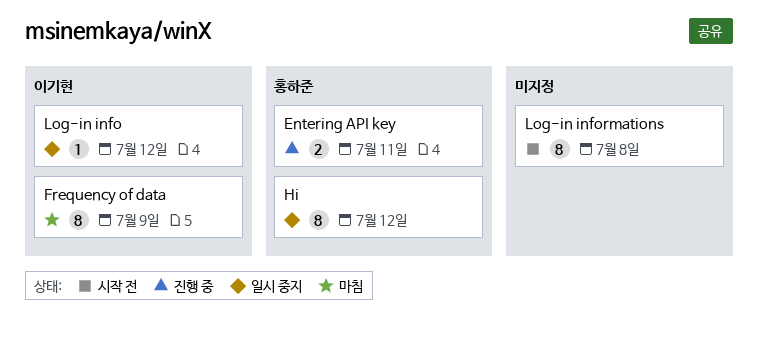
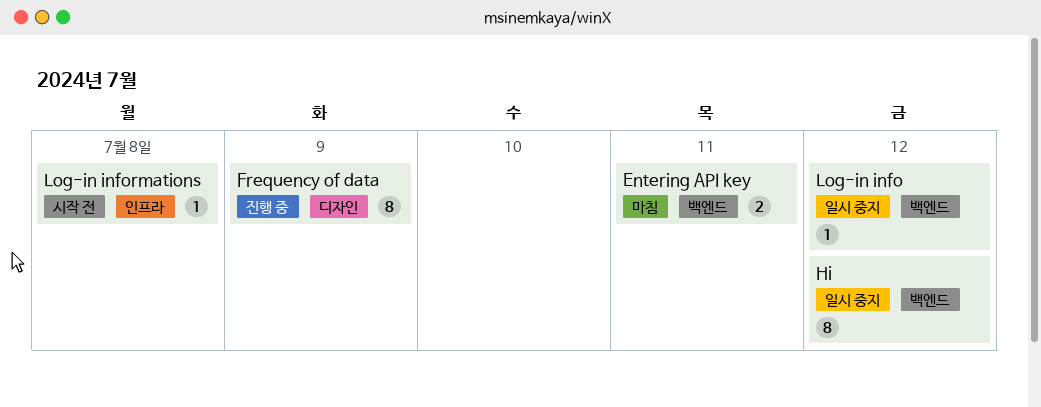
Entering API key, status: 진행 중 -> 마침
Frequency of data, status: 마침 -> 진행 중
Log-in informations, estimate: 8 -> 1

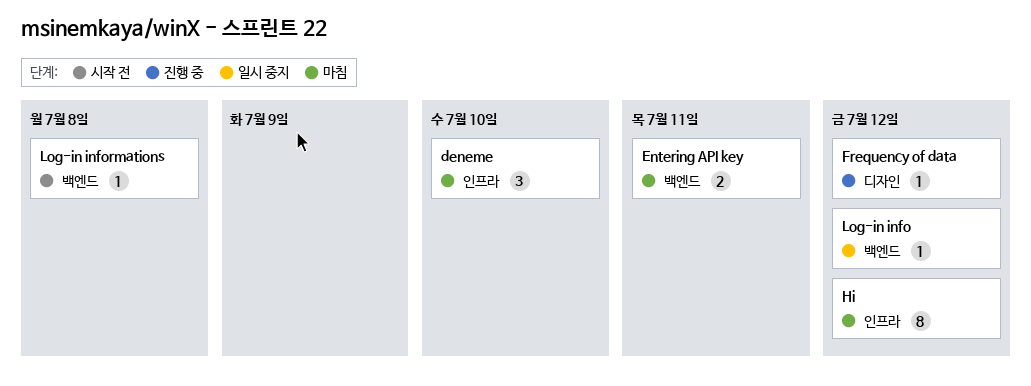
deneme: none -> present
Frequency of data, estimate: 8 -> 1
Frequency of data, due: Jul 9 -> Jul 12
Hi, status: 일시 중지 -> 마침
Hi, label: 백엔드 -> 인프라
Log-in informations, label: 인프라 -> 백엔드

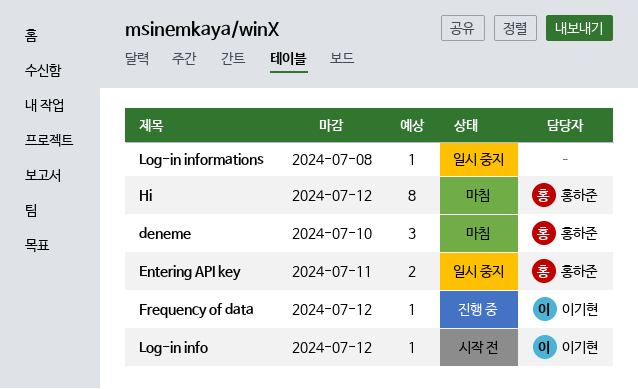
Entering API key, status: 마침 -> 일시 중지
Log-in info, status: 일시 중지 -> 시작 전
Log-in informations, status: 시작 전 -> 일시 중지

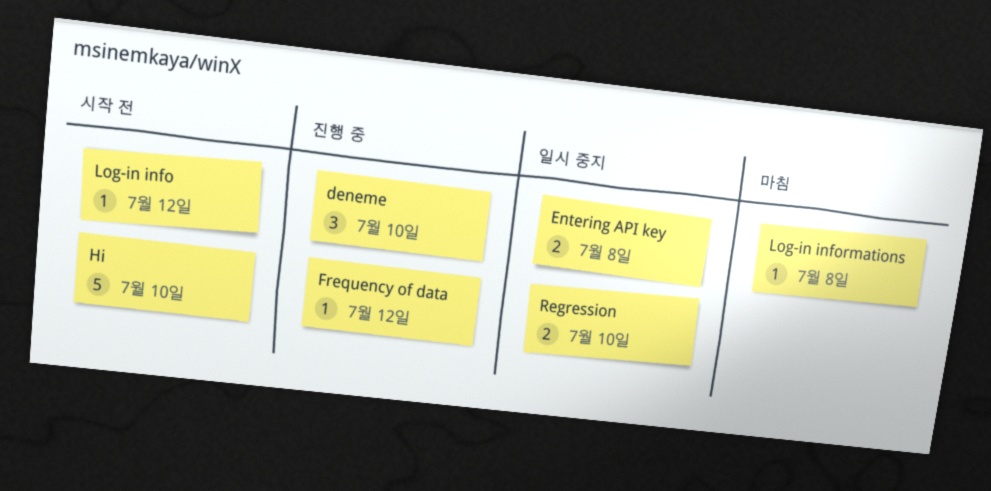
deneme, status: 마침 -> 진행 중
Entering API key, due: Jul 11 -> Jul 8
Hi, status: 마침 -> 시작 전
Hi, estimate: 8 -> 5
Hi, due: Jul 12 -> Jul 10
Log-in informations, status: 일시 중지 -> 마침
Regression: none -> present

